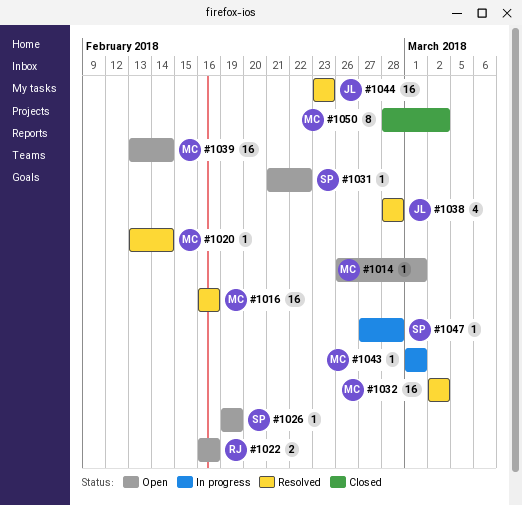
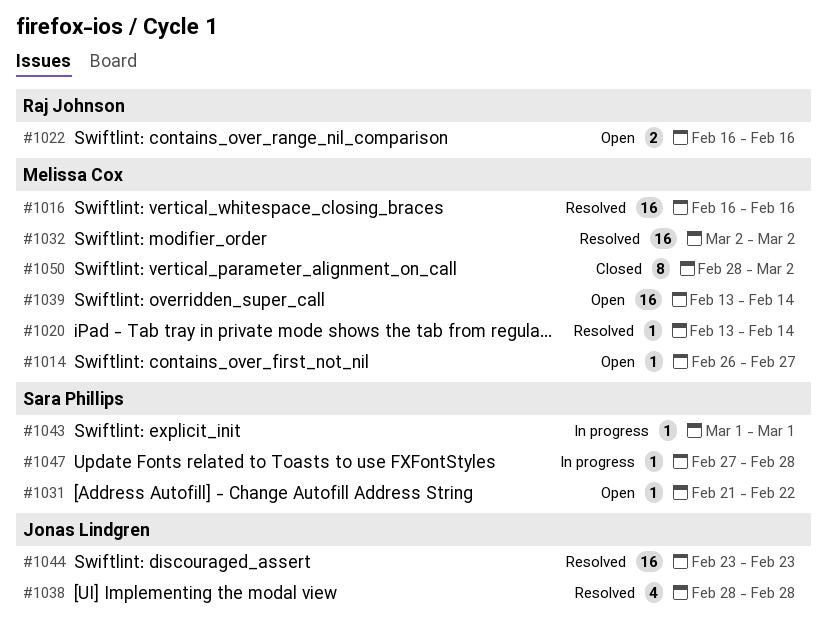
#1014, due: Mar 1 -> Feb 27
#1026: present -> none
#1043, owner: Melissa Cox -> Sara Phillips

